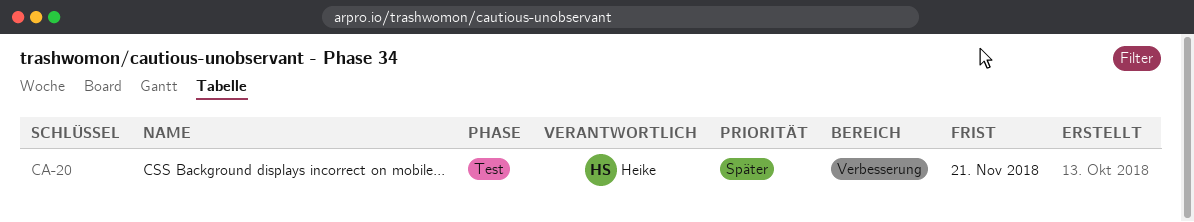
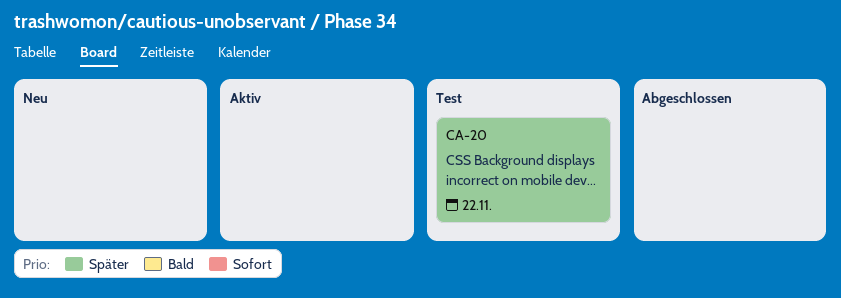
CA-20, due: Nov 21 -> Nov 22

